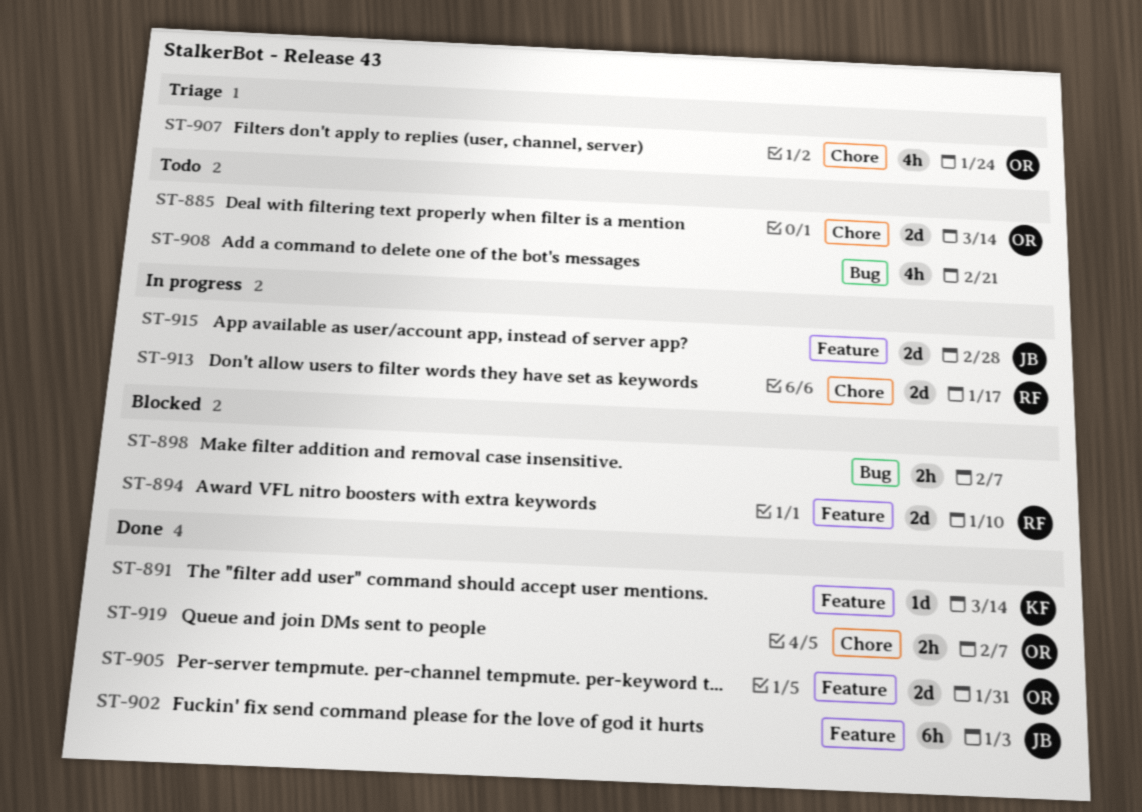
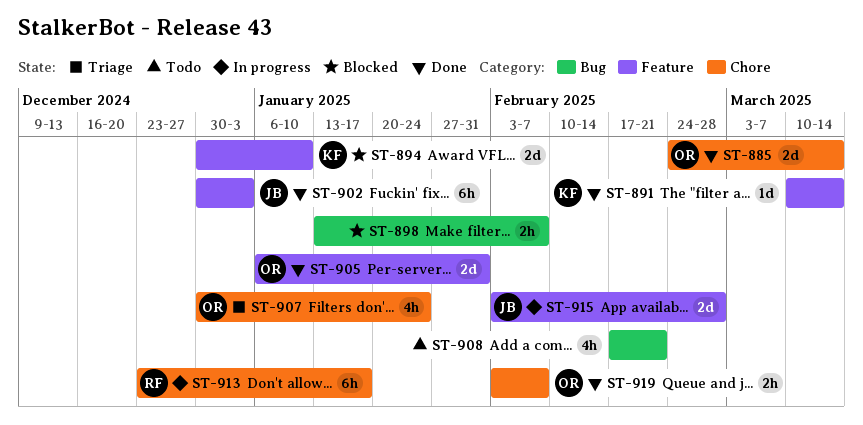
ST-885, status: Todo -> Done
ST-894, owner: RF -> KF
ST-913, estimate: 2d -> 6h

